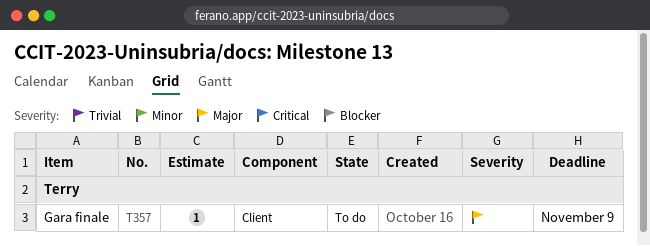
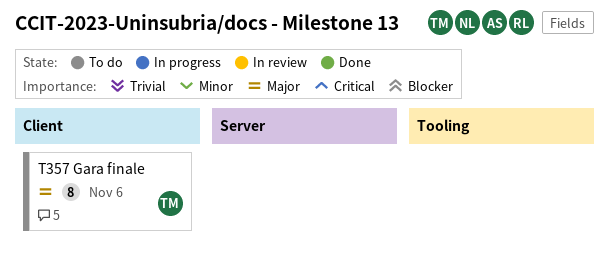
T357, estimate: 1 -> 8
T357, due: Nov 9 -> Nov 6

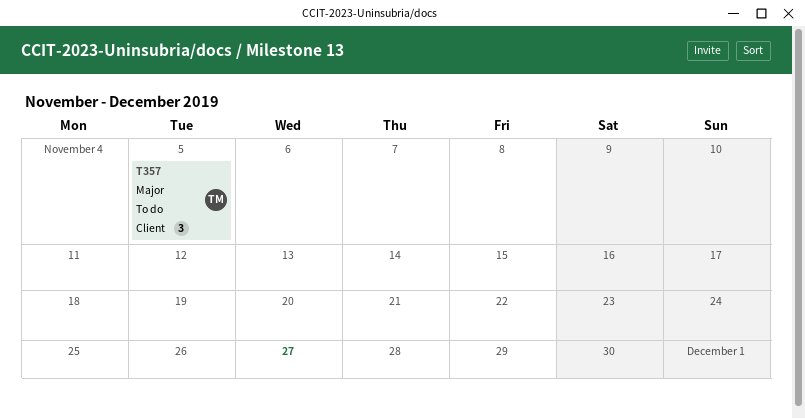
T357, estimate: 8 -> 3
T357, due: Nov 6 -> Nov 5

